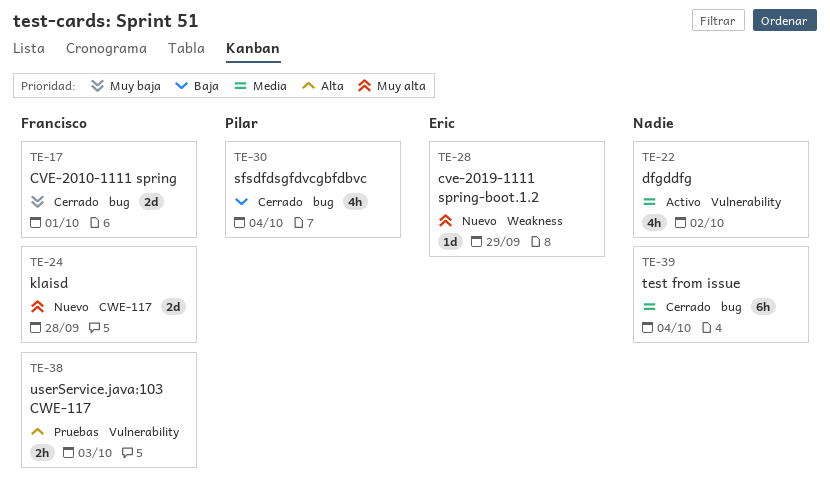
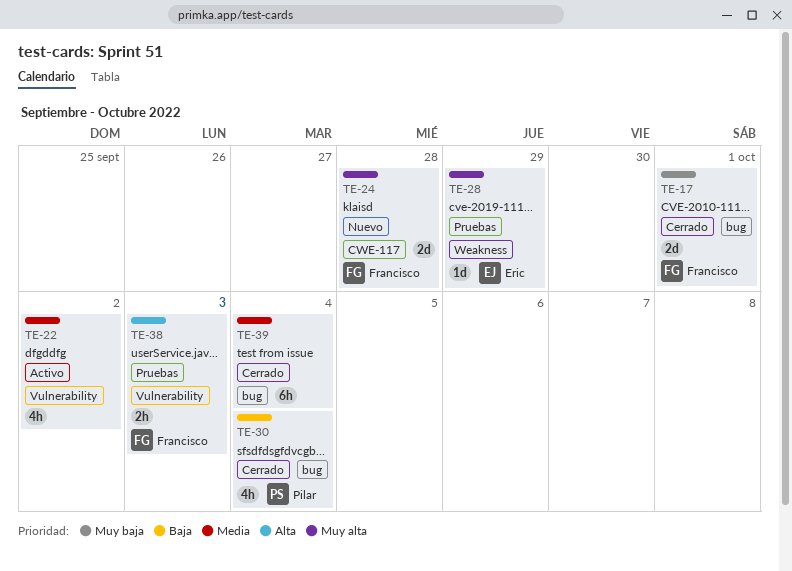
TE-28, status: Nuevo -> Pruebas

